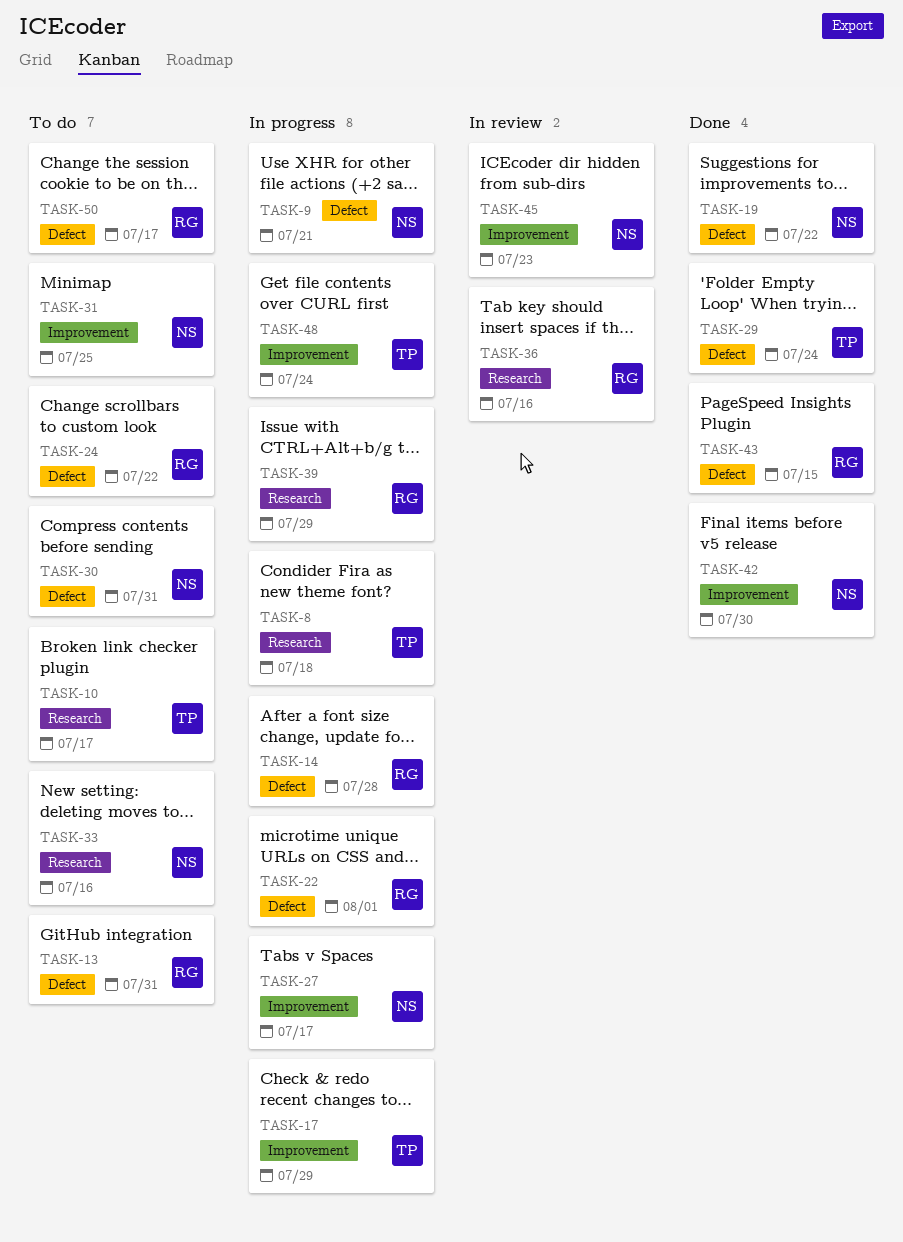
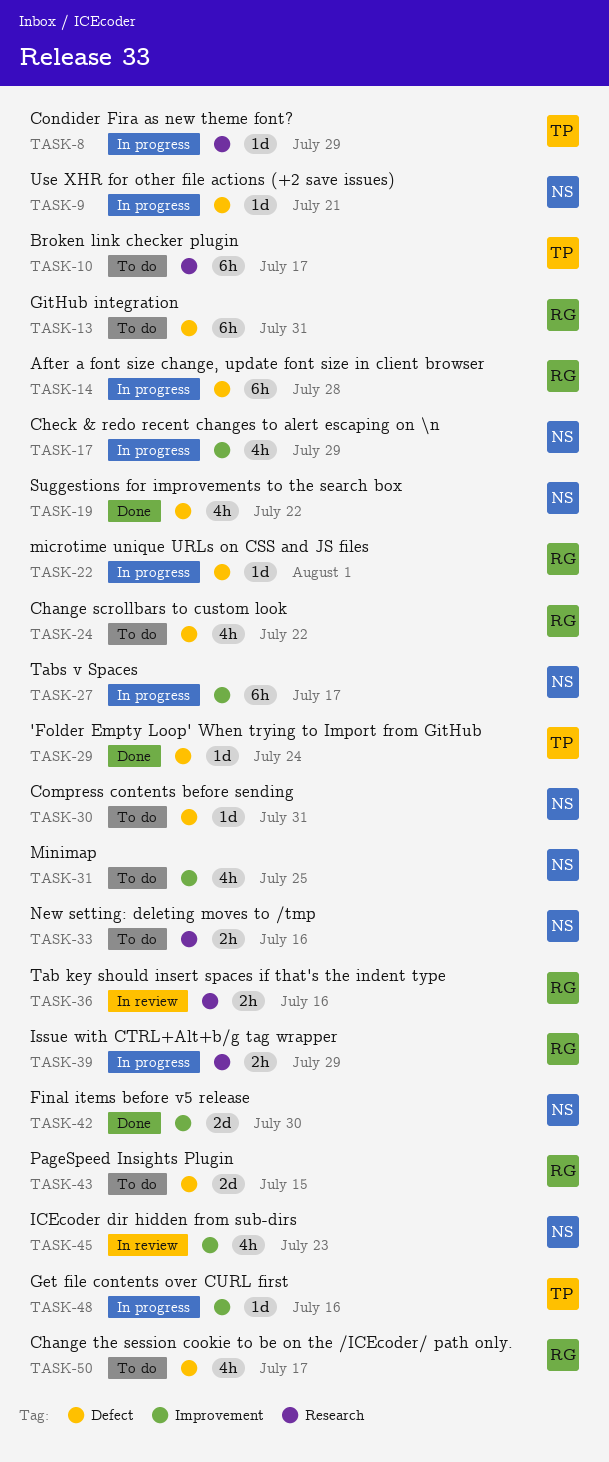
TASK-8, due: Jul 18 -> Jul 29
TASK-17, owner: TP -> NS
TASK-43, status: Done -> To do
TASK-48, due: Jul 24 -> Jul 16

